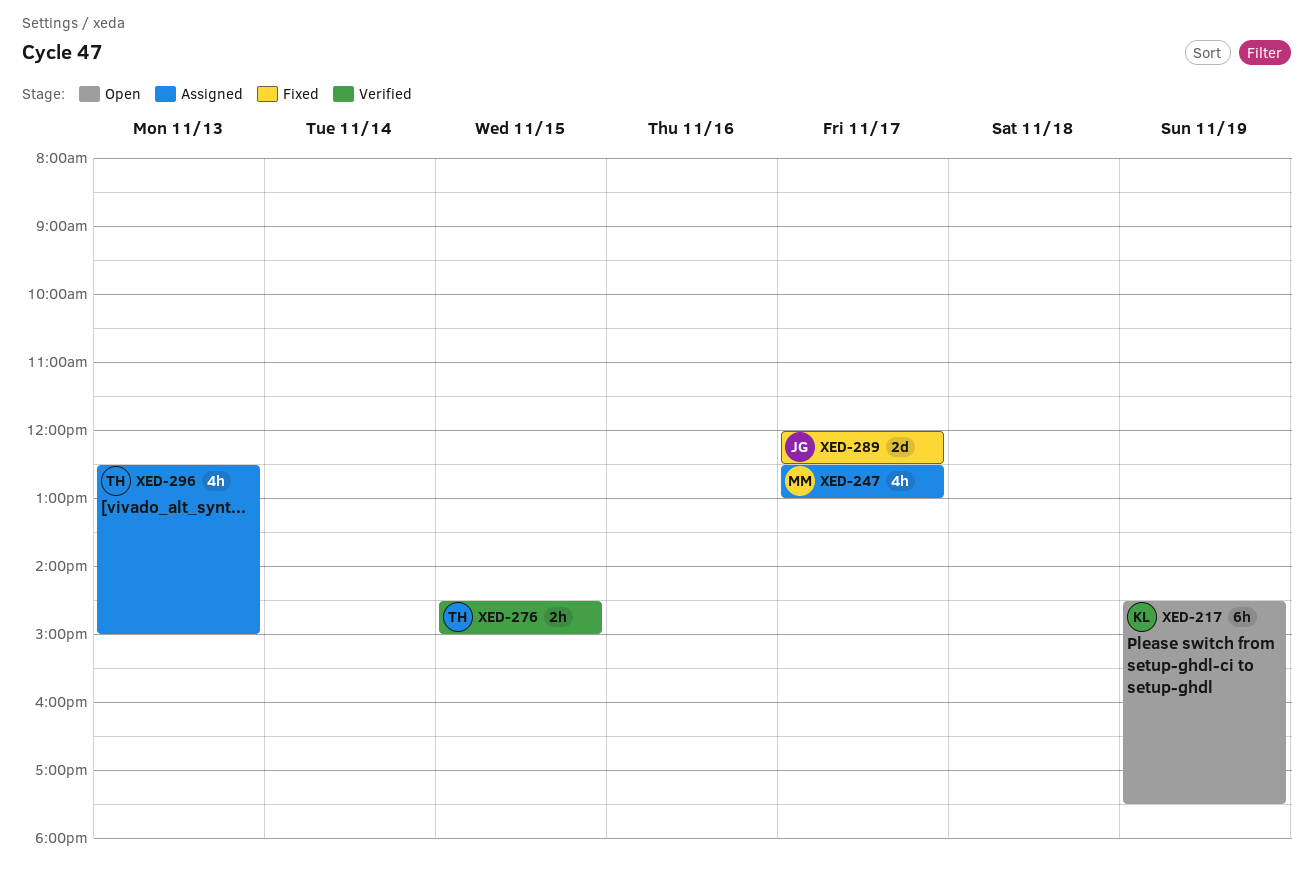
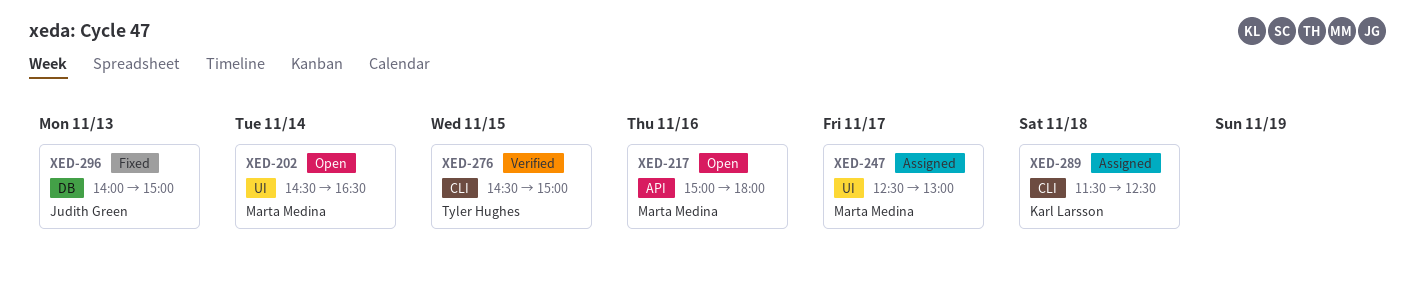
XED-202: none -> present
XED-217, owner: Karl Larsson -> Marta Medina
XED-217, day: Nov 19 -> Nov 16
XED-217, begins: 14:30 -> 15:00
XED-217, ends: 17:30 -> 18:00
XED-289, status: Fixed -> Assigned
XED-289, owner: Judith Green -> Karl Larsson
XED-289, day: Nov 17 -> Nov 18
XED-289, begins: 12:00 -> 11:30
XED-296, status: Assigned -> Fixed
XED-296, owner: Tyler Hughes -> Judith Green
XED-296, begins: 12:30 -> 14:00

